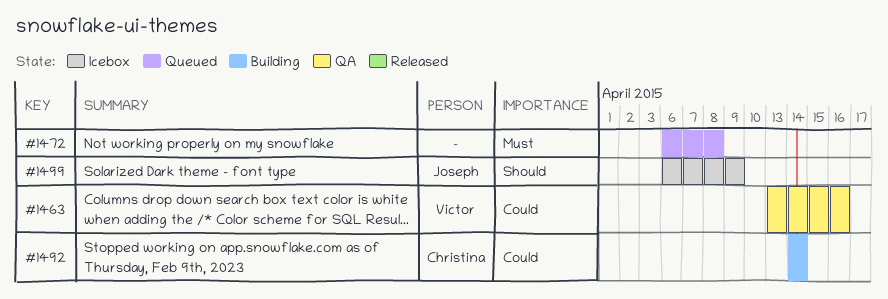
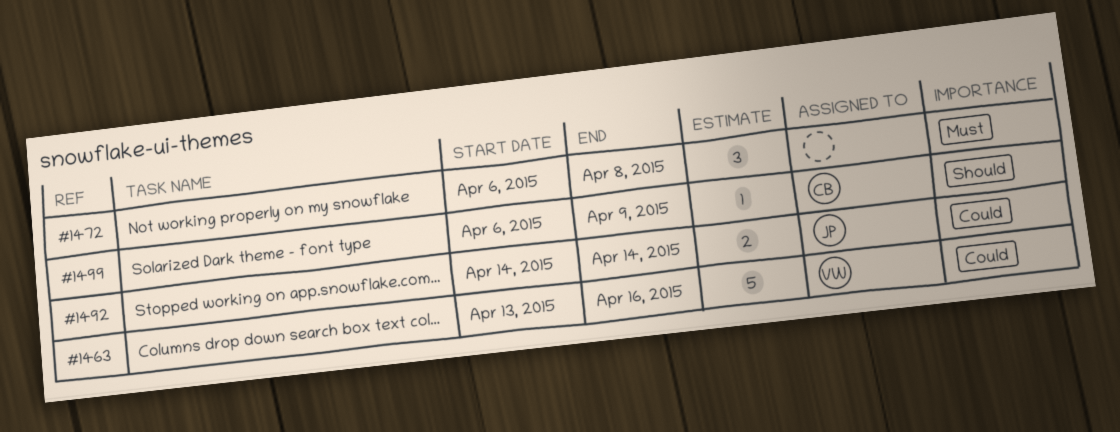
#1492, owner: Christina -> Joseph
#1499, owner: Joseph -> Christina

